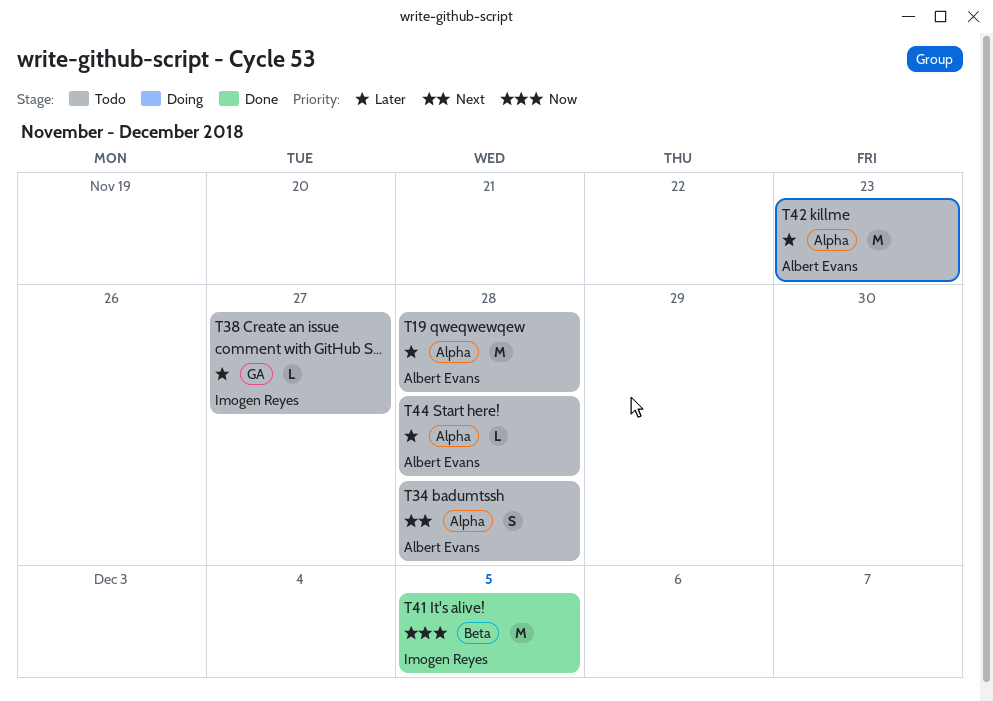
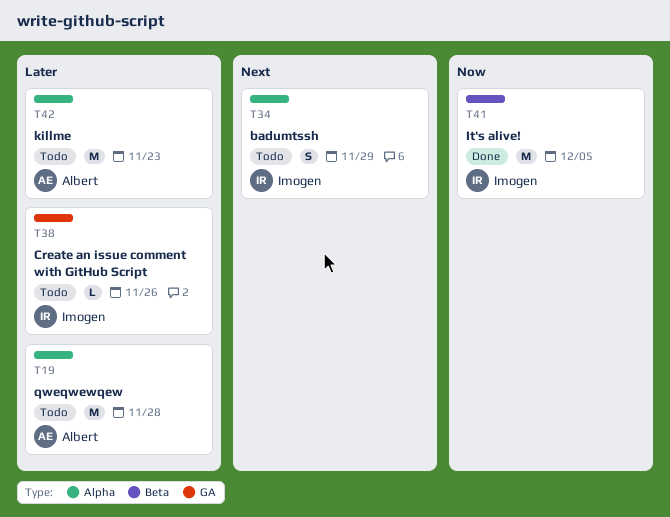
T34, owner: Albert Evans -> Imogen Reyes
T34, due: Nov 28 -> Nov 29
T38, due: Nov 27 -> Nov 26
T44: present -> none

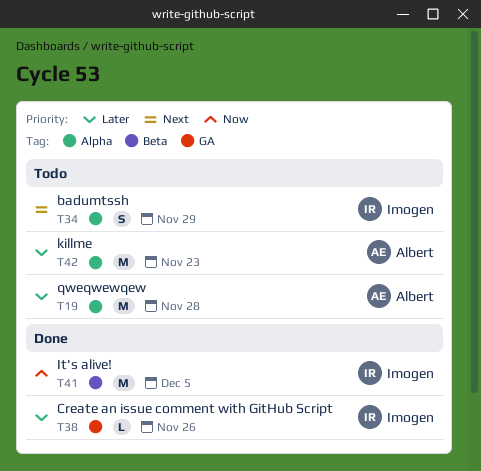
T38, status: Todo -> Done

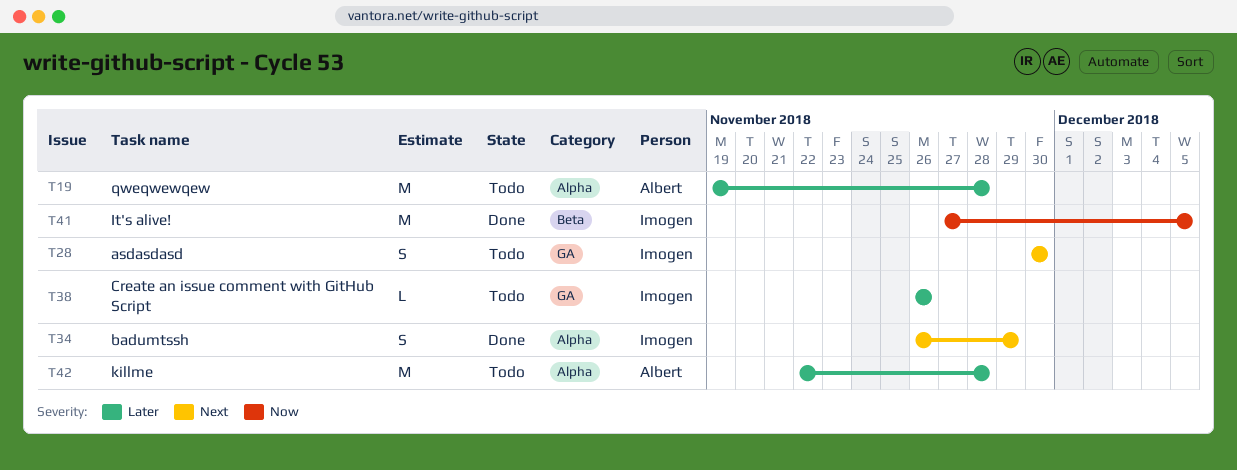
T28: none -> present
T34, status: Todo -> Done
T38, status: Done -> Todo
T42, due: Nov 23 -> Nov 28

